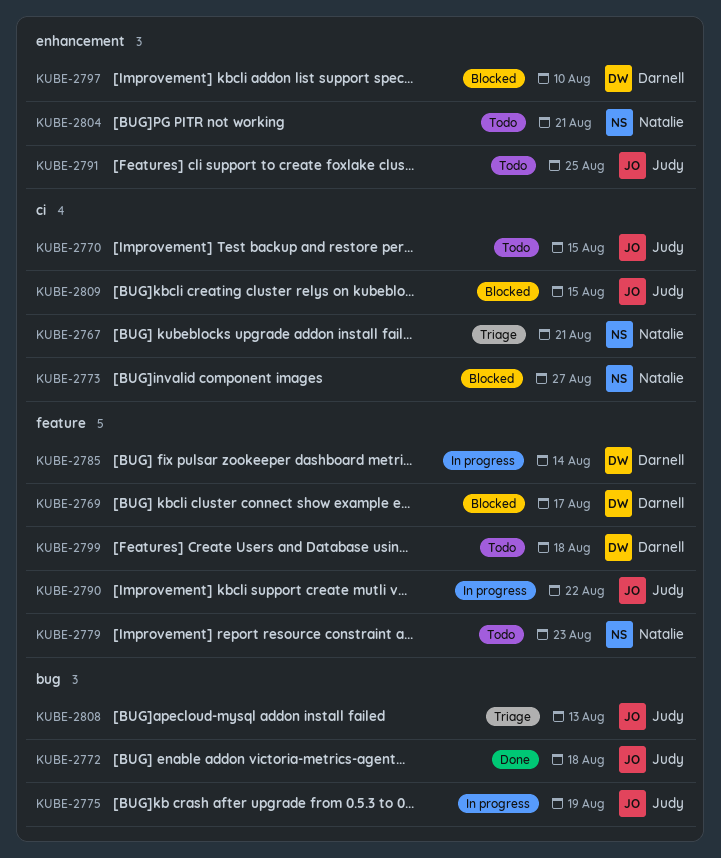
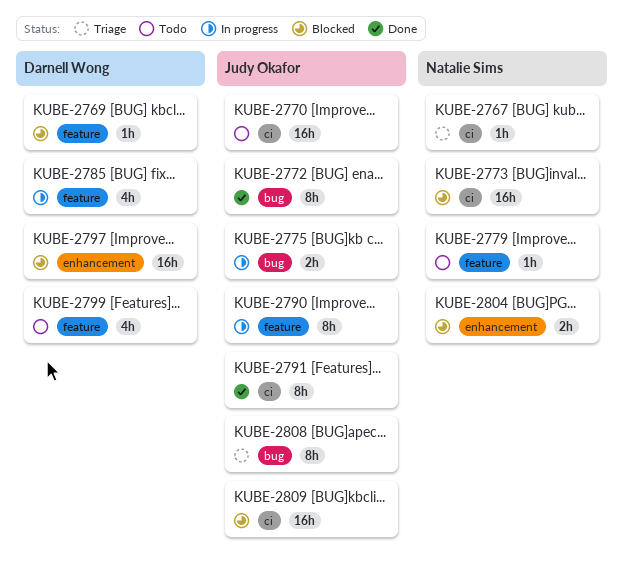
KUBE-2791, status: Todo -> Done
KUBE-2791, label: enhancement -> ci
KUBE-2804, status: Todo -> Blocked

